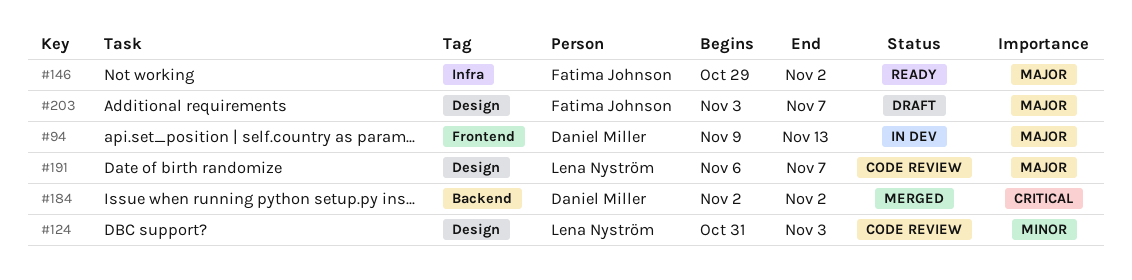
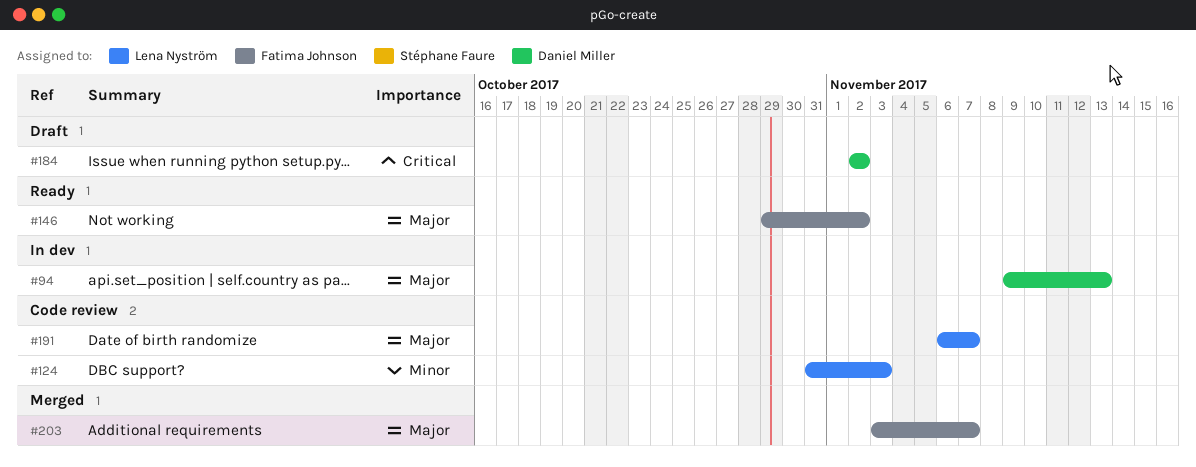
#184, status: Merged -> Draft
#203, status: Draft -> Merged

